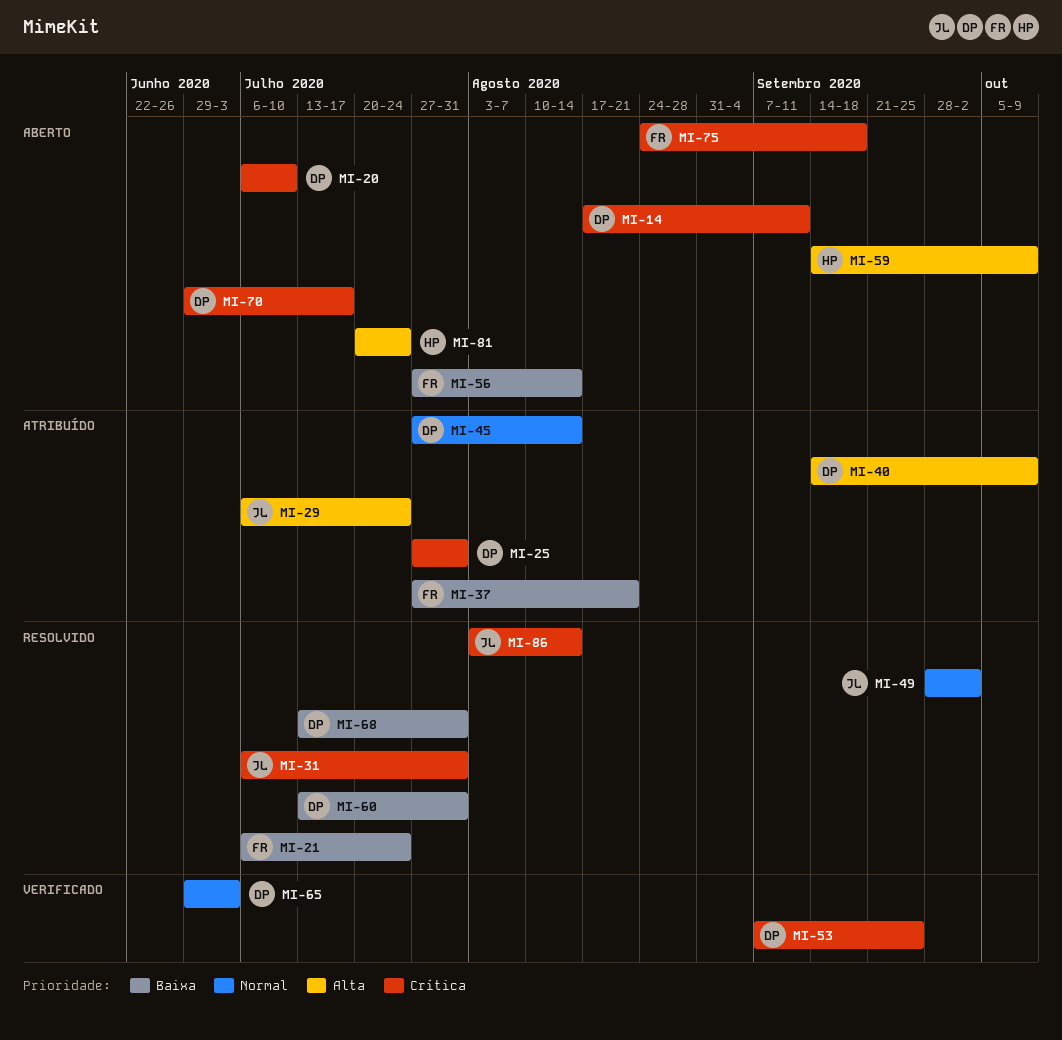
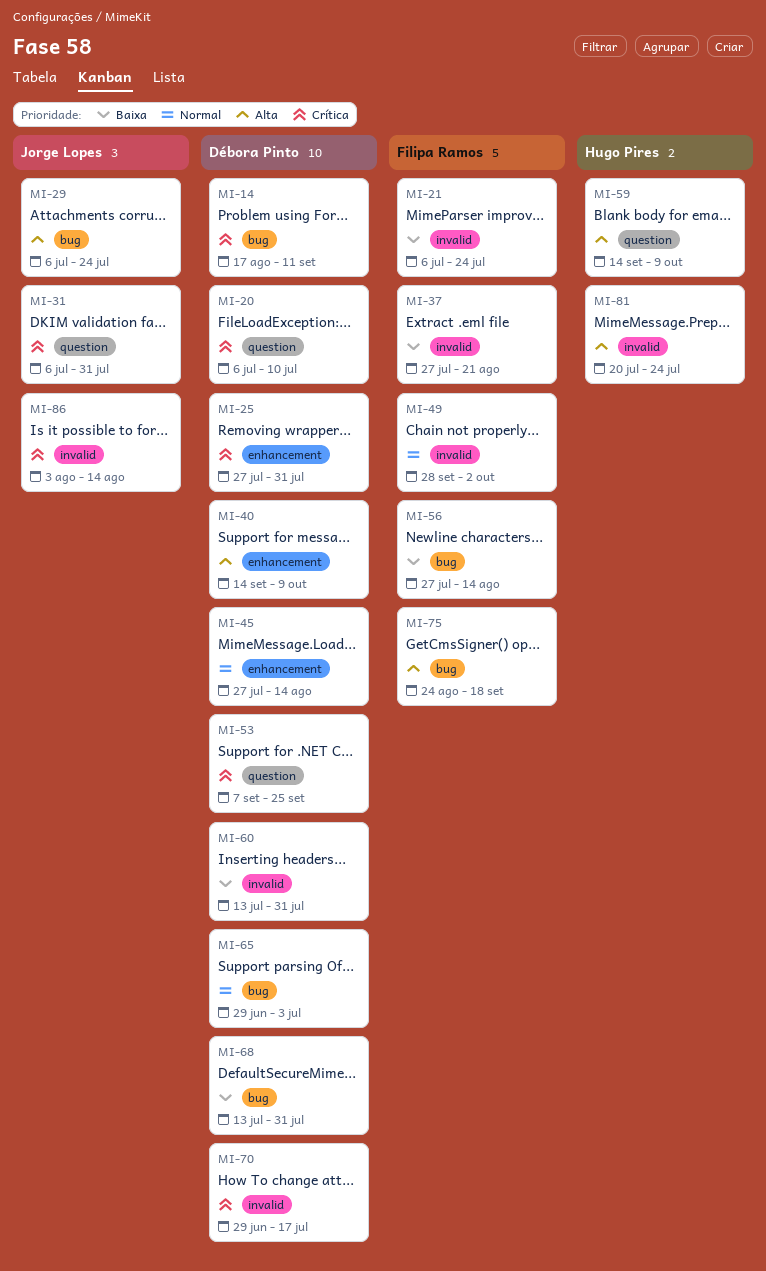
MI-49, owner: Jorge Lopes -> Filipa Ramos
MI-75, priority: Crítica -> Alta

